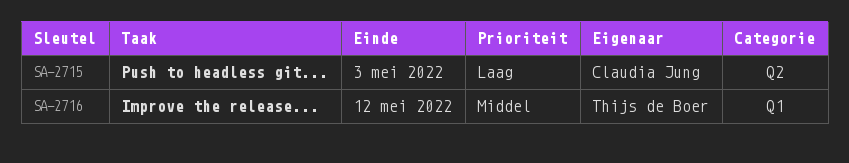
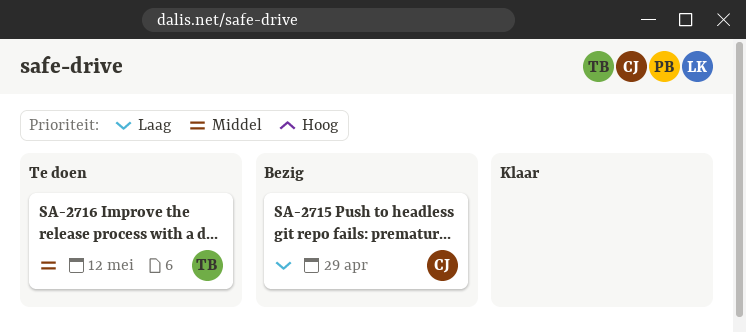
SA-2715, due: May 3 -> Apr 29

